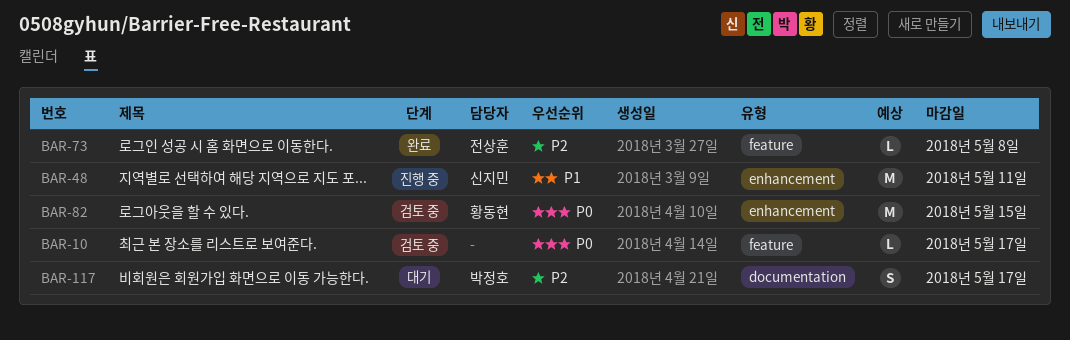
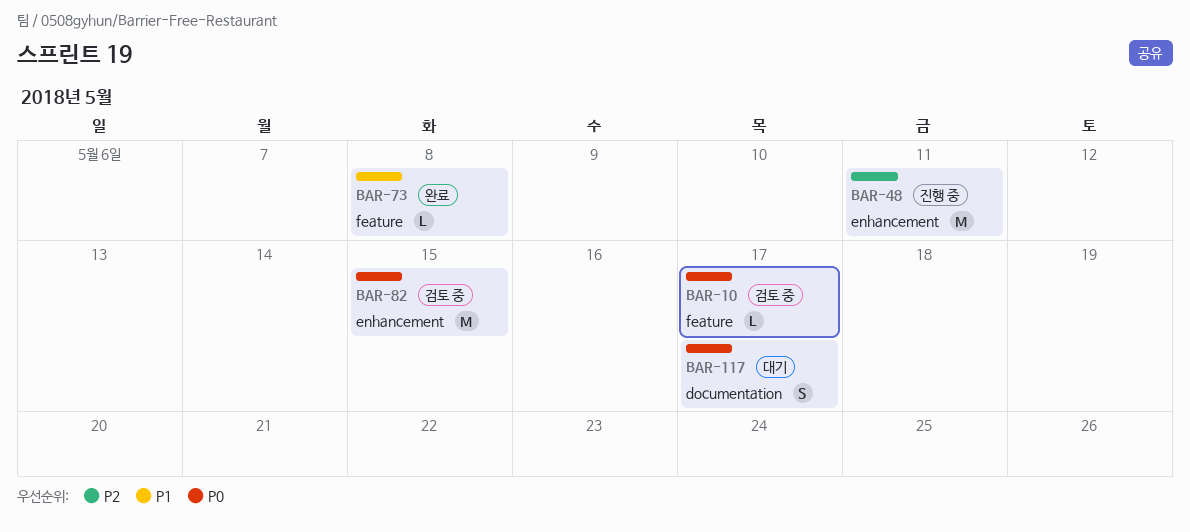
BAR-48, priority: P1 -> P2
BAR-73, priority: P2 -> P1
BAR-117, priority: P2 -> P0

